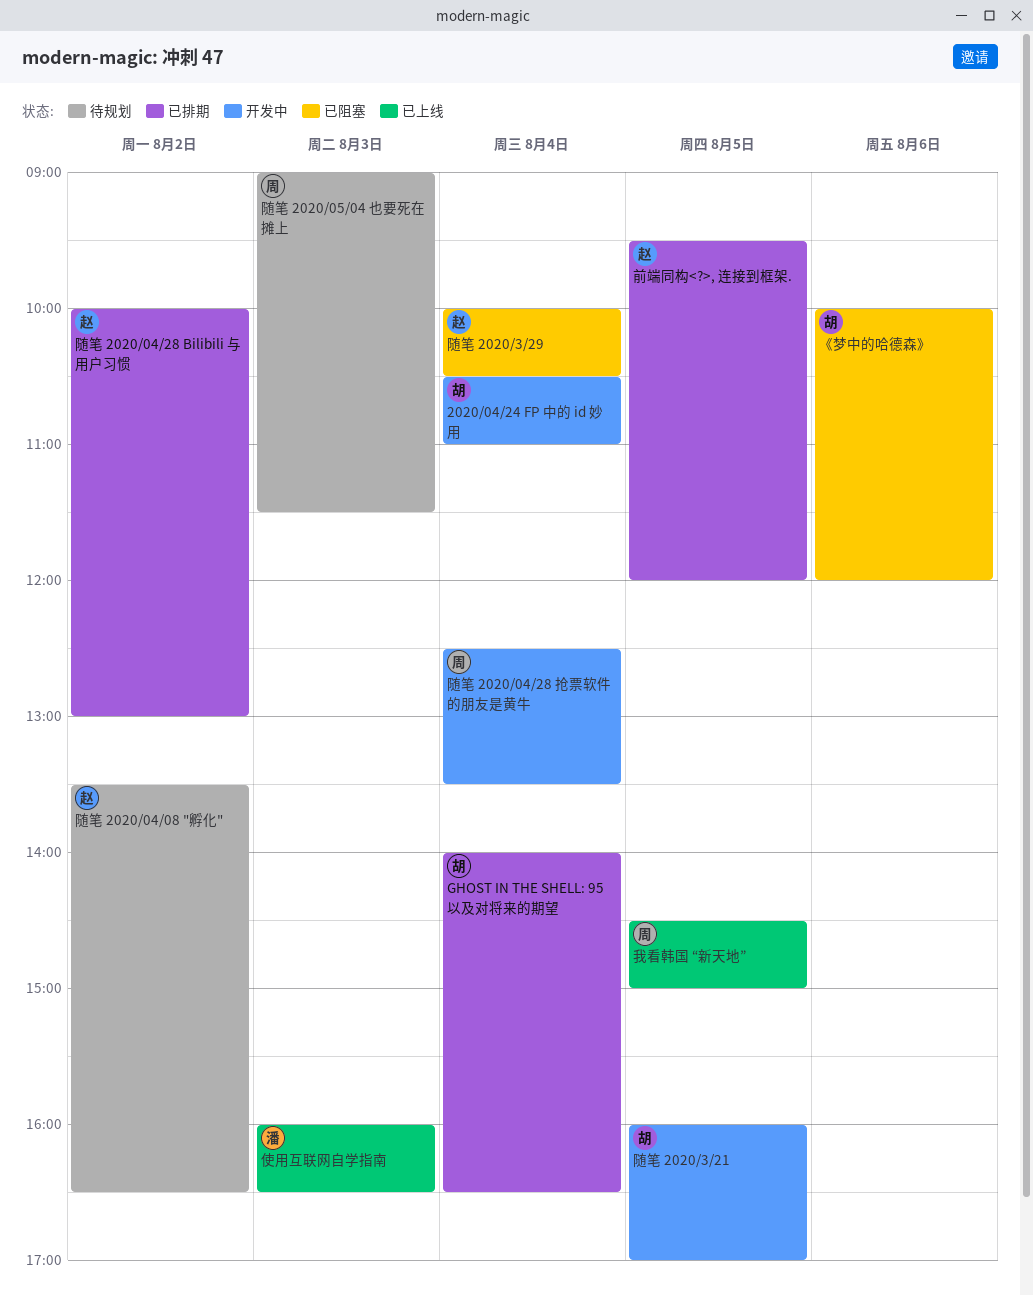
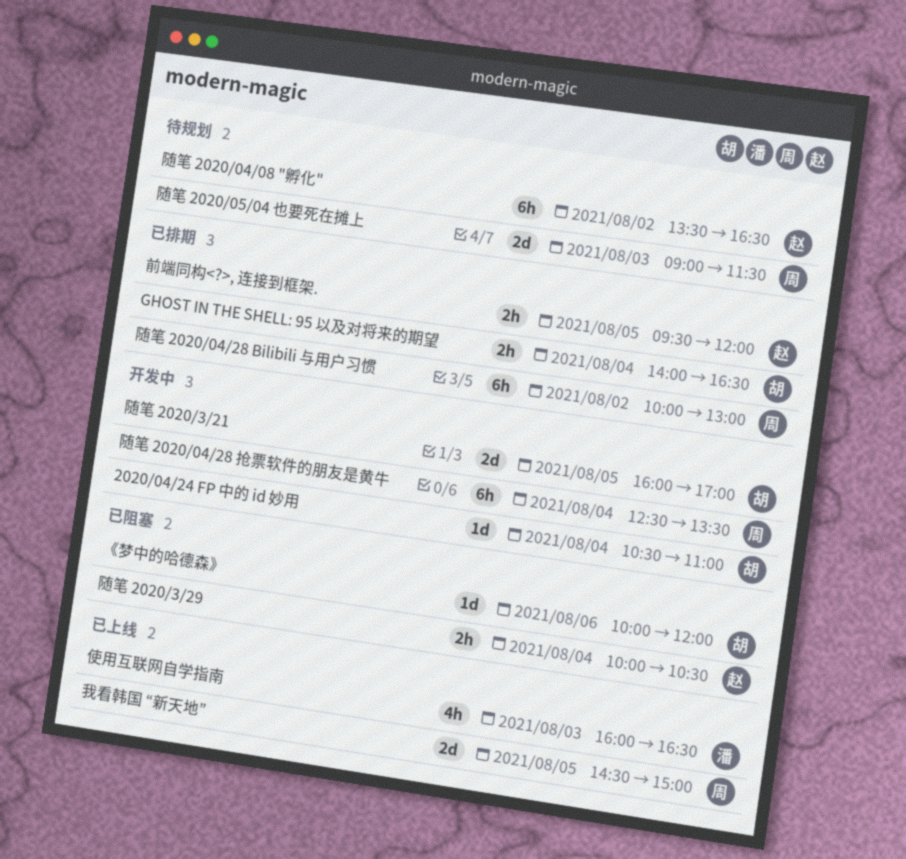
随笔 2020/04/28 Bilibili 与用户习惯, owner: 赵 -> 周

